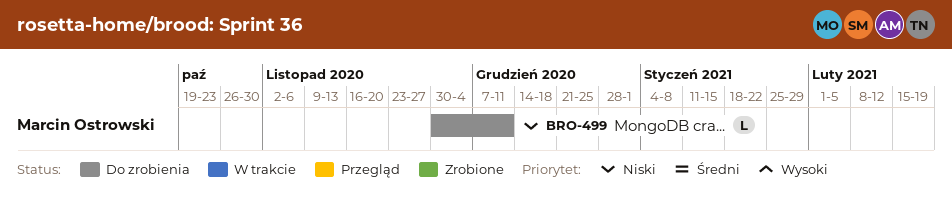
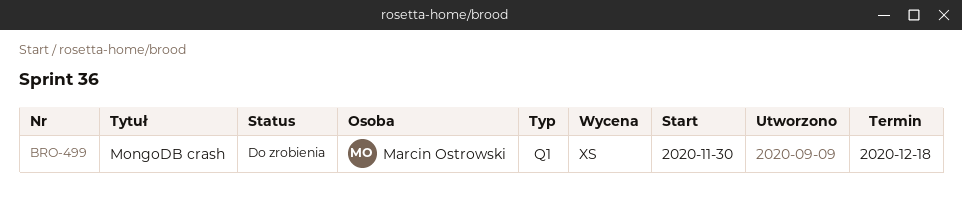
BRO-499, estimate: L -> XS
BRO-499, due: Dec 11 -> Dec 18

